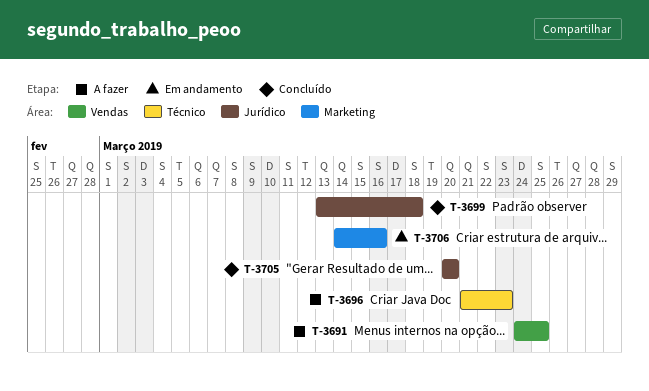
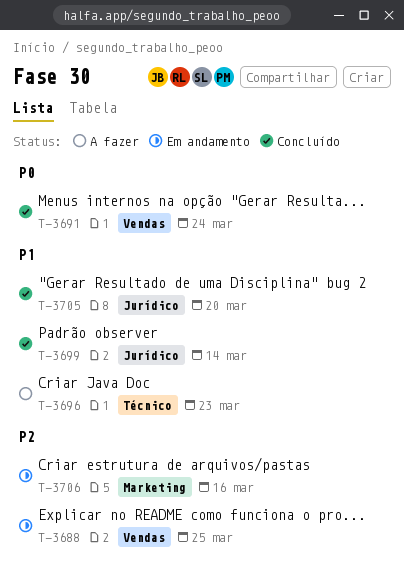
T-3688: none -> present
T-3691, status: A fazer -> Concluído
T-3691, due: Mar 25 -> Mar 24
T-3699, due: Mar 18 -> Mar 14

